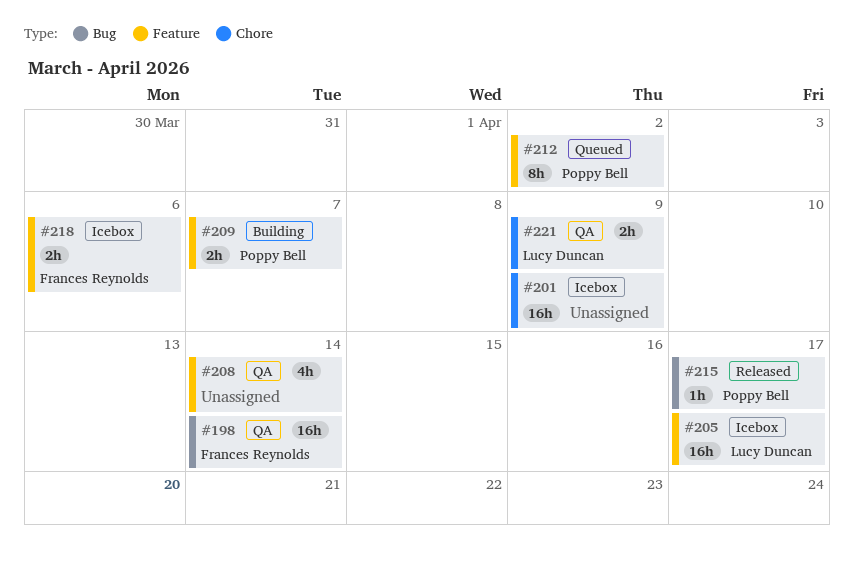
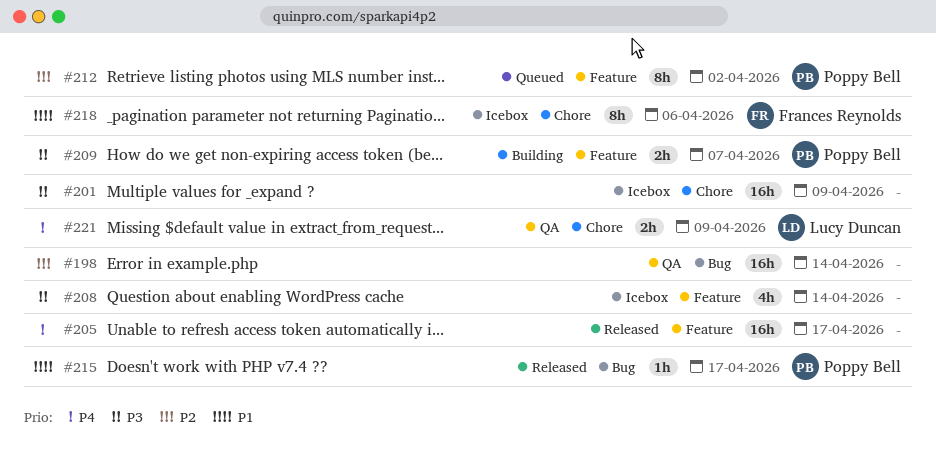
#198, owner: Frances Reynolds -> none
#205, status: Icebox -> Released
#205, owner: Lucy Duncan -> none
#208, status: QA -> Icebox
#218, label: Feature -> Chore
#218, estimate: 2h -> 8h

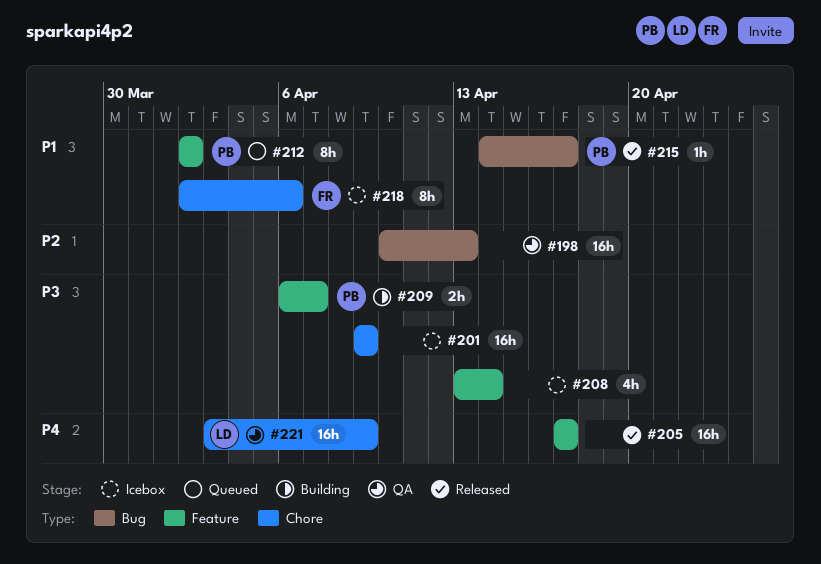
#198, due: Apr 14 -> Apr 13
#212, priority: P2 -> P1
#221, estimate: 2h -> 16h

